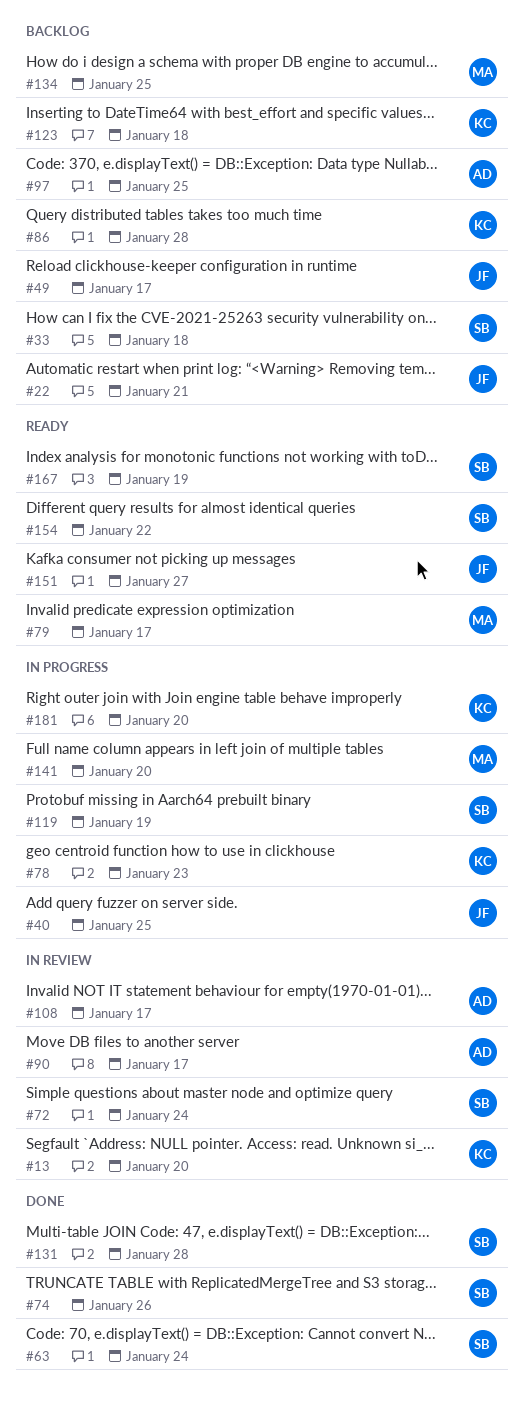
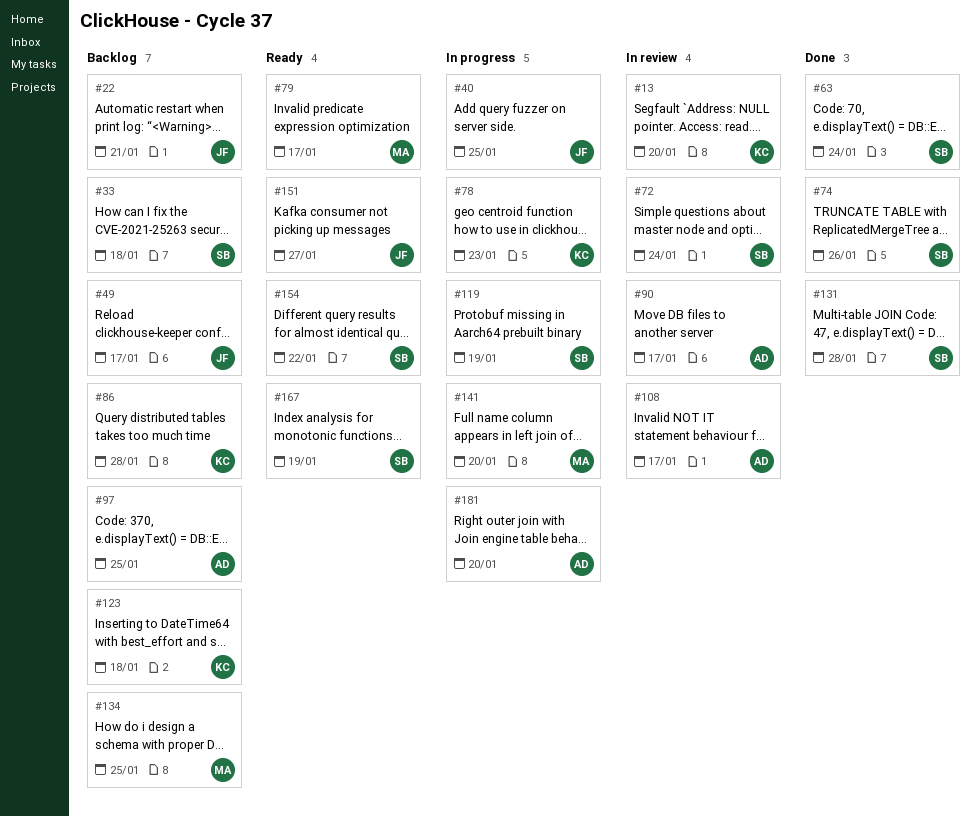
#181, owner: KC -> AD

